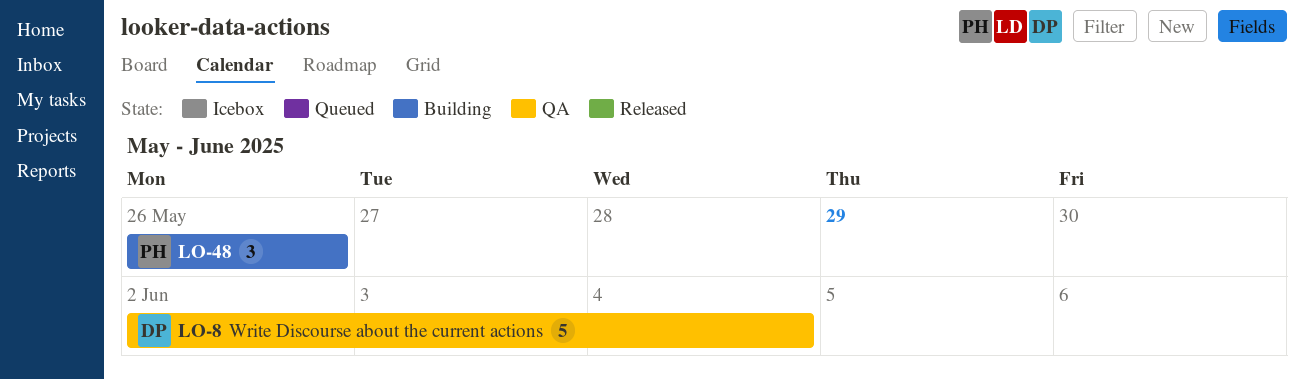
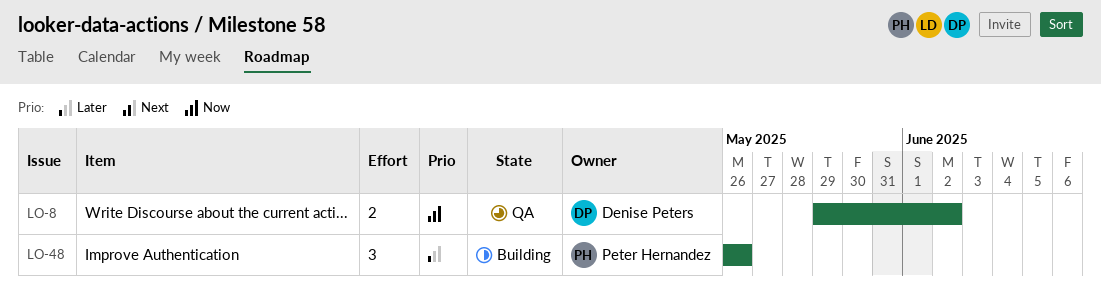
LO-8, estimate: 5 -> 2
LO-8, start: Jun 2 -> May 29
LO-8, due: Jun 4 -> Jun 2

